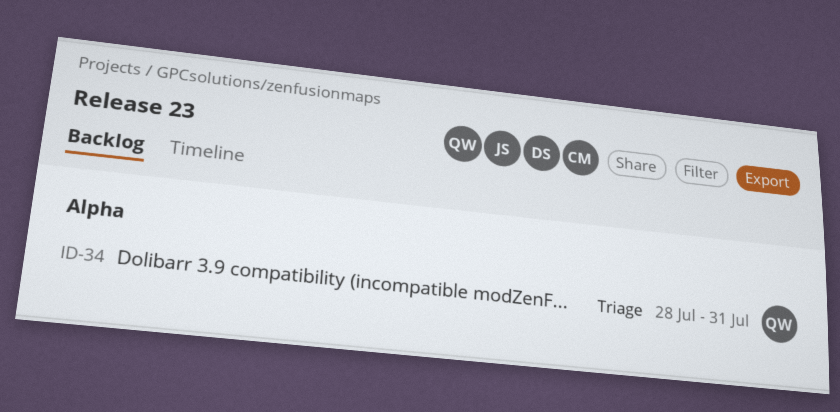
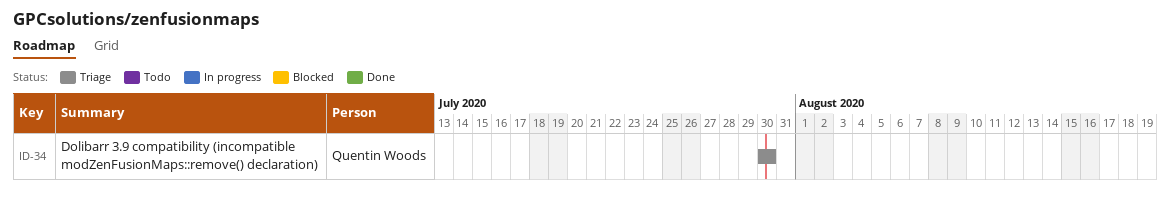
ID-34, start: Jul 28 -> Jul 30
ID-34, due: Jul 31 -> Jul 30

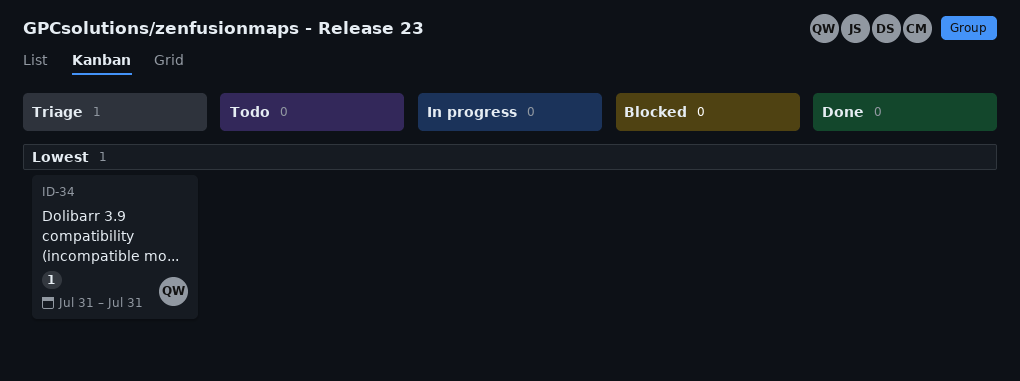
ID-34, start: Jul 30 -> Jul 31
ID-34, due: Jul 30 -> Jul 31

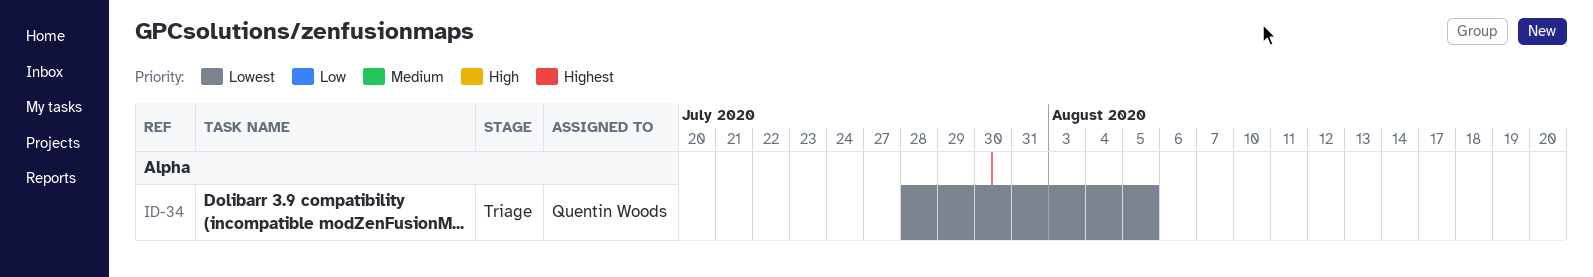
ID-34, start: Jul 31 -> Jul 28
ID-34, due: Jul 31 -> Aug 5

